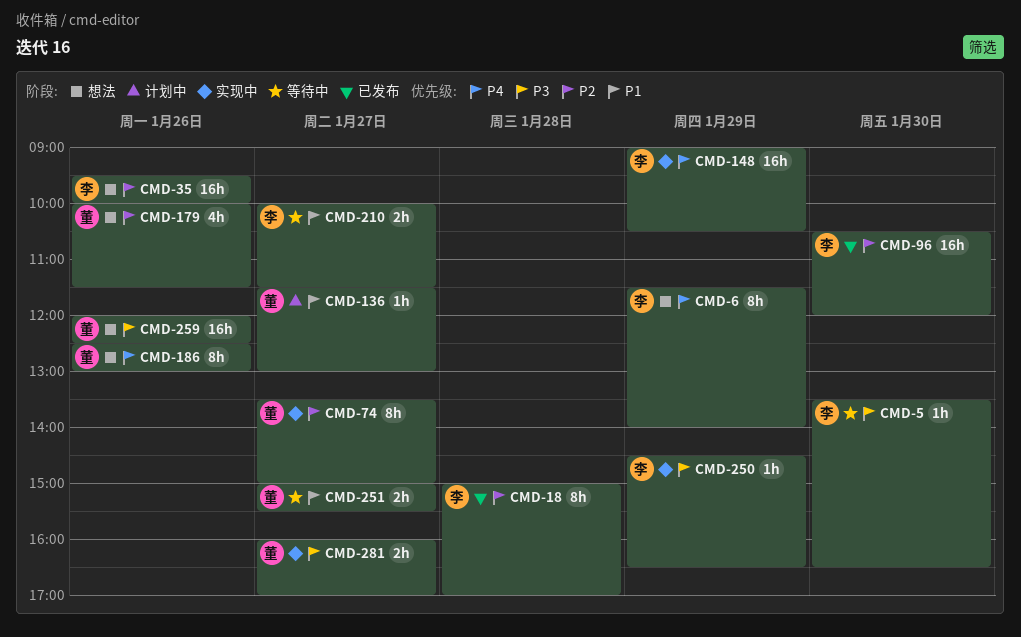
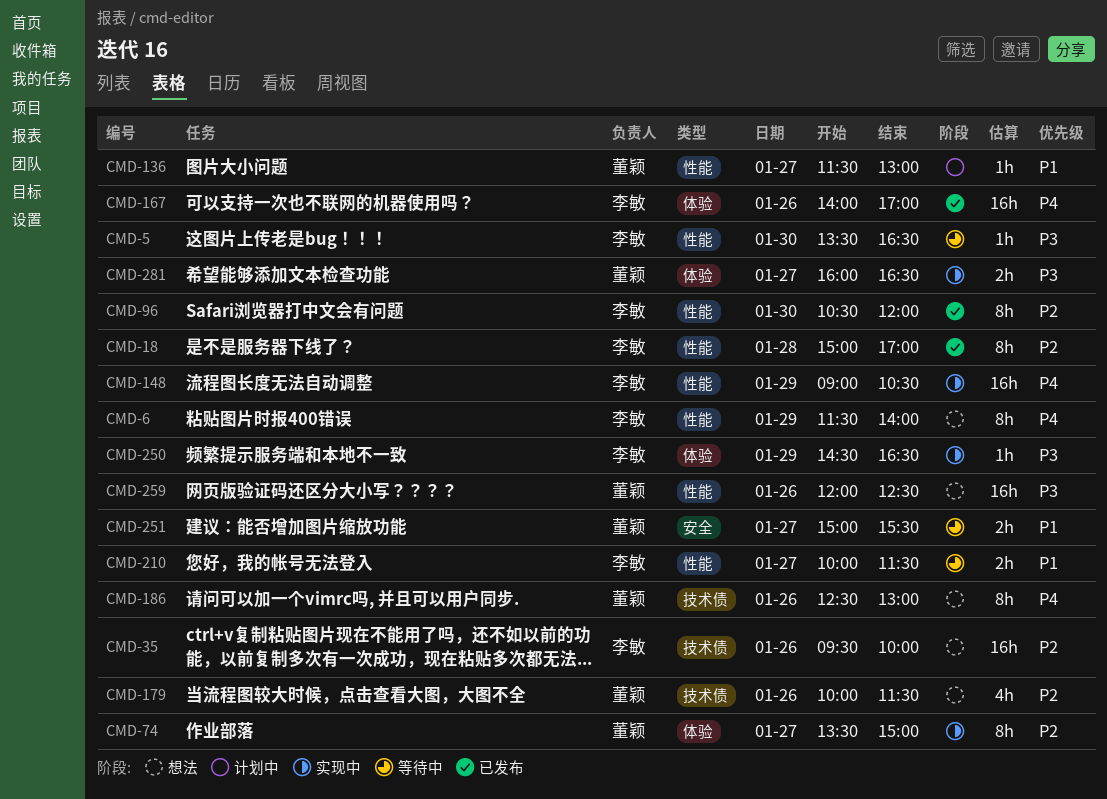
CMD-96, estimate: 16h -> 8h
CMD-167: none -> present
CMD-281, ends: 17:00 -> 16:30

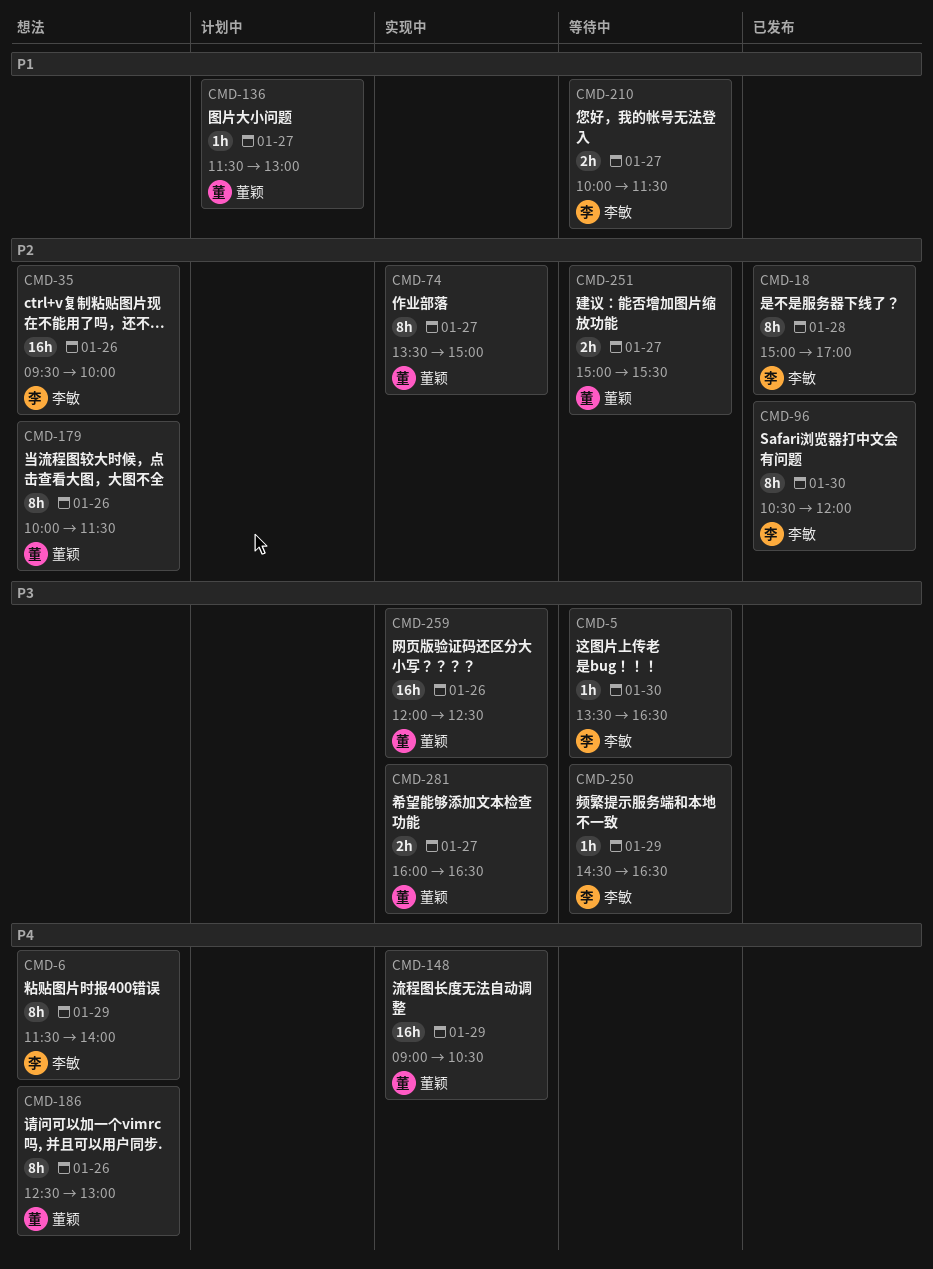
CMD-148, owner: 李敏 -> 董颖
CMD-167: present -> none
CMD-179, estimate: 4h -> 8h
CMD-250, status: 实现中 -> 等待中
CMD-251, priority: P1 -> P2
CMD-259, status: 想法 -> 实现中

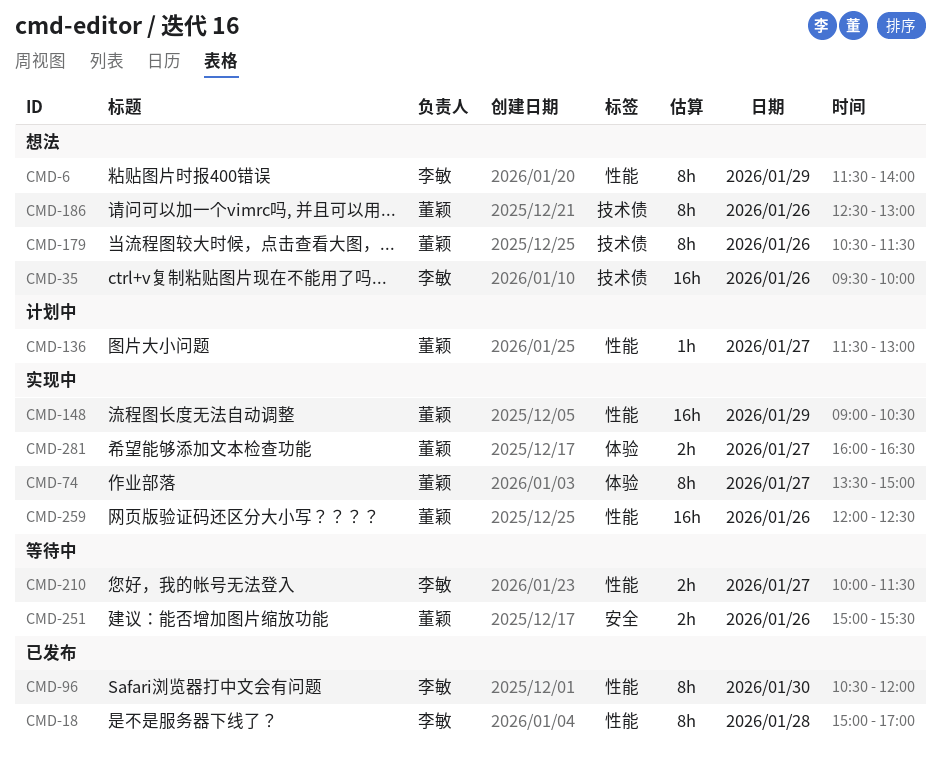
CMD-5: present -> none
CMD-179, begins: 10:00 -> 10:30
CMD-250: present -> none
CMD-251, day: Jan 27 -> Jan 26

